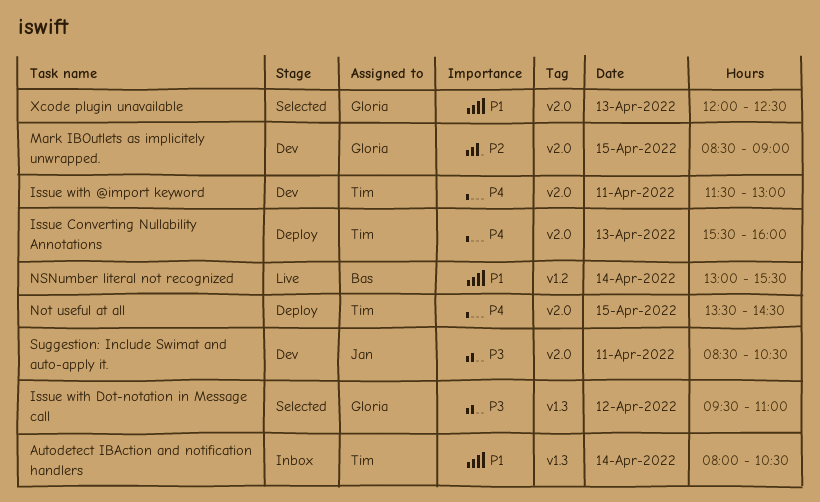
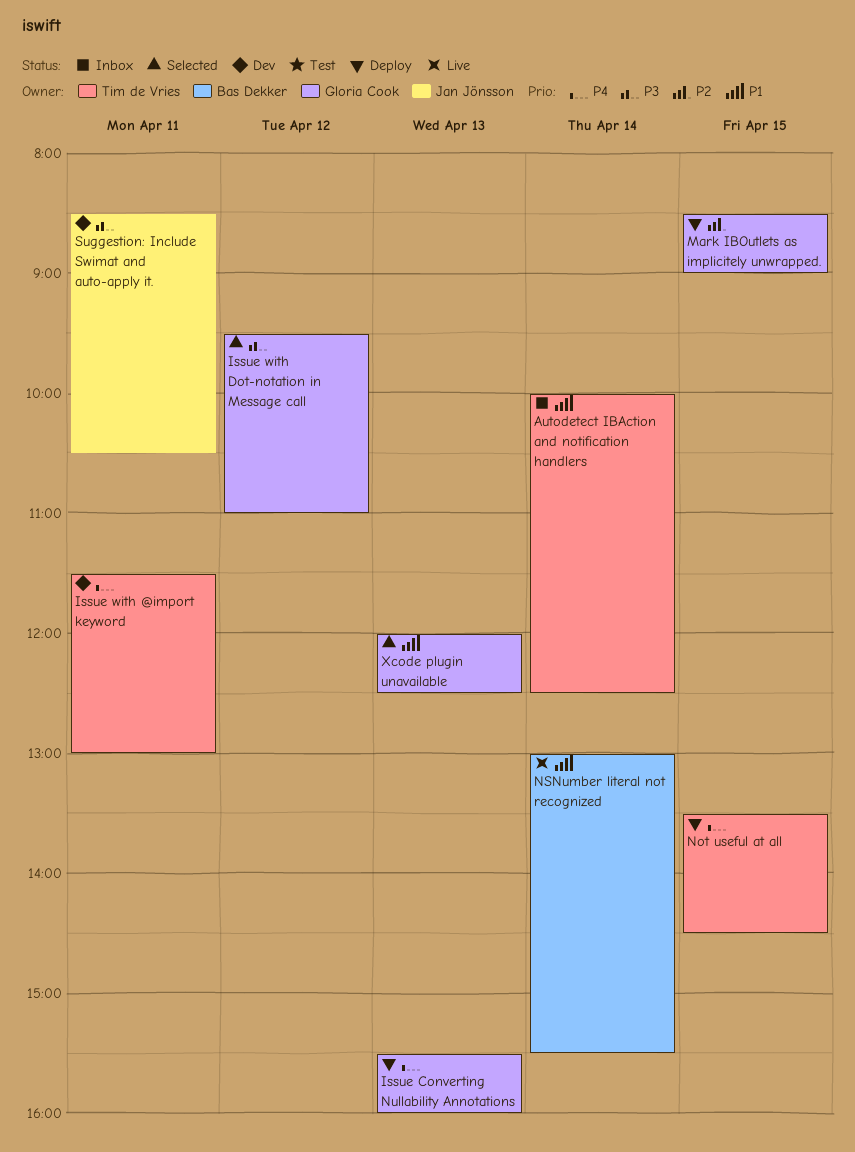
Autodetect IBAction and notification handlers, begins: 08:00 -> 10:00
Autodetect IBAction and notification handlers, ends: 10:30 -> 12:30
Issue Converting Nullability Annotations, owner: Tim de Vries -> Gloria Cook
Mark IBOutlets as implicitely unwrapped., status: Dev -> Deploy

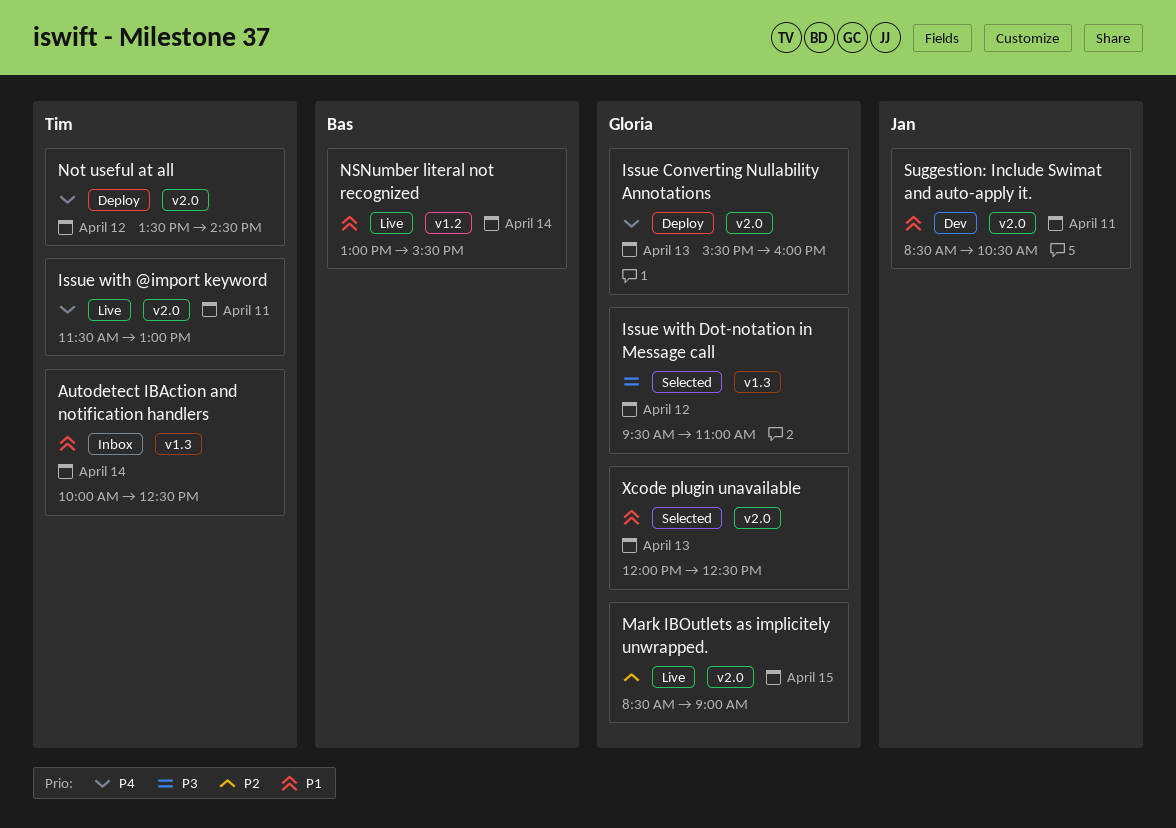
Issue with @import keyword, status: Dev -> Live
Mark IBOutlets as implicitely unwrapped., status: Deploy -> Live
Not useful at all, day: Apr 15 -> Apr 12
Suggestion: Include Swimat and auto-apply it., priority: P3 -> P1

